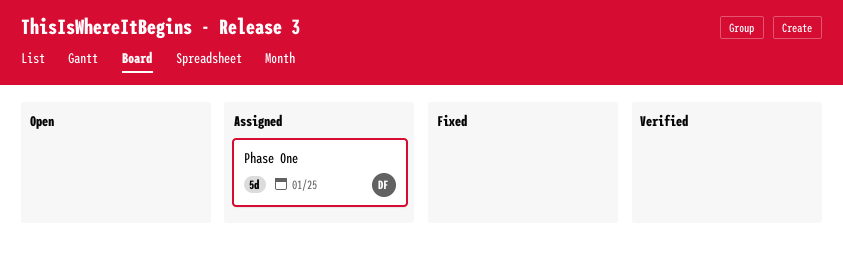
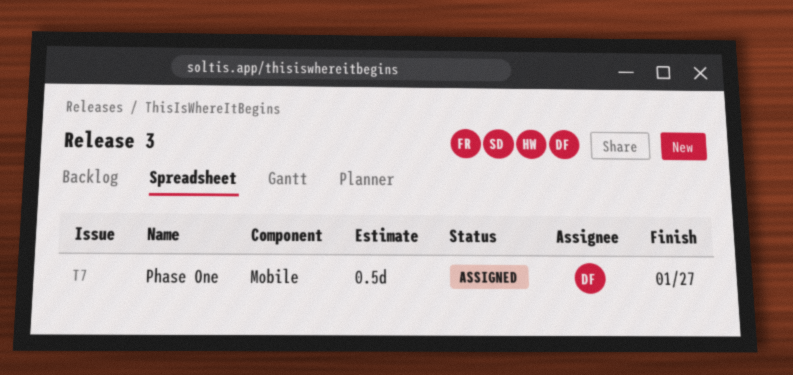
Phase One, estimate: 5d -> 0.5d
Phase One, due: Jan 25 -> Jan 27

